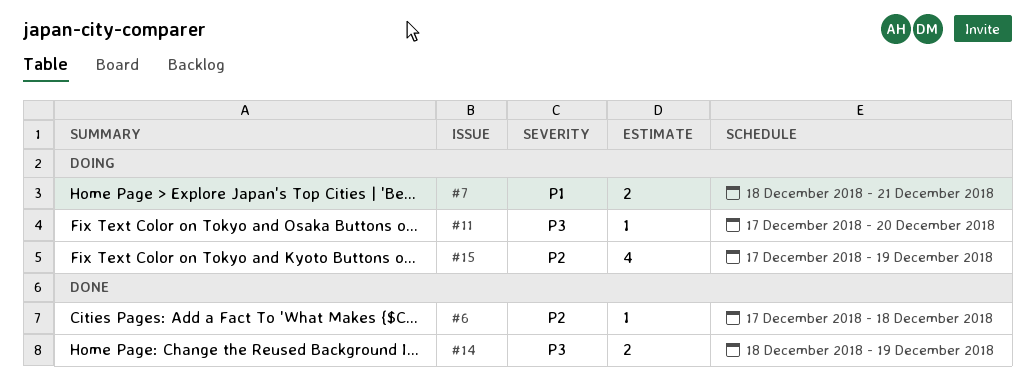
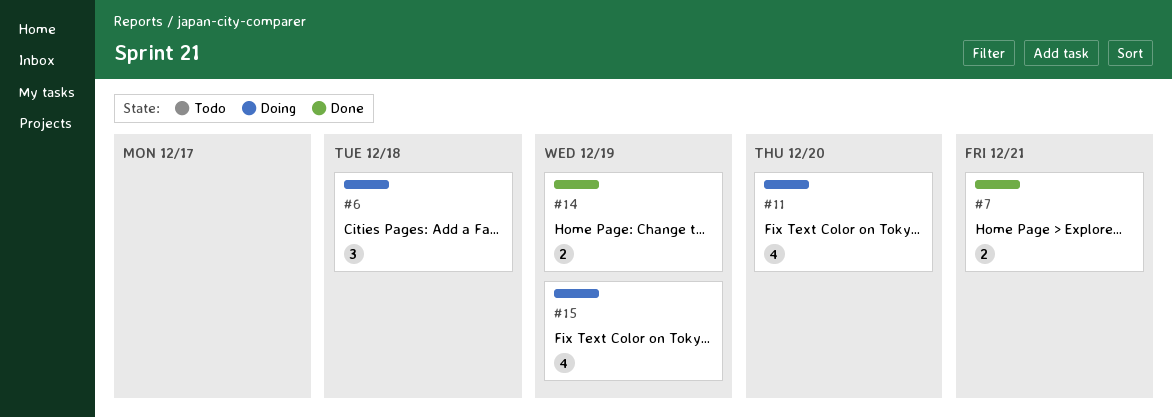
#6, status: Done -> Doing
#6, estimate: 1 -> 3
#7, status: Doing -> Done
#11, estimate: 1 -> 4

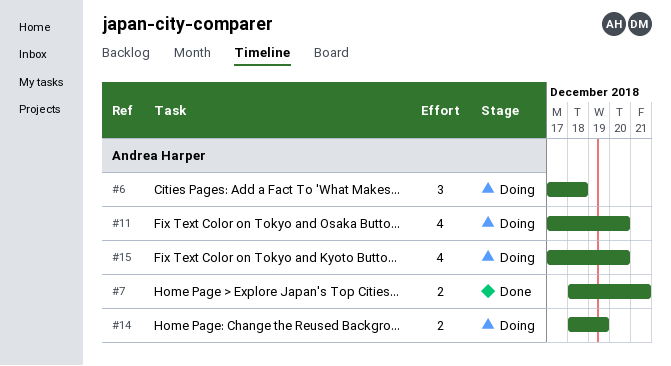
#14, status: Done -> Doing
#15, due: Dec 19 -> Dec 20

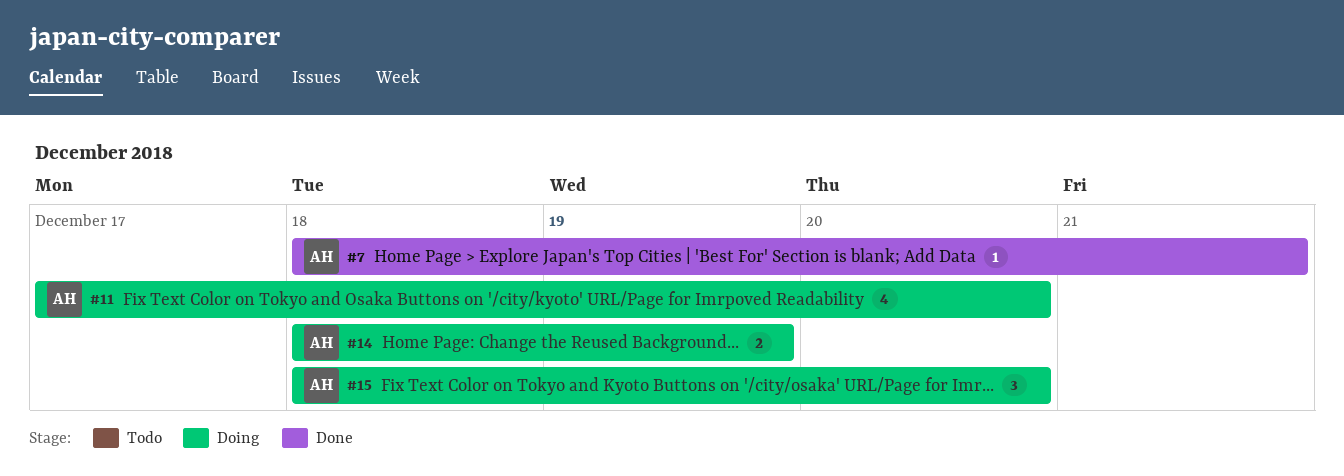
#6: present -> none
#7, estimate: 2 -> 1
#15, estimate: 4 -> 3
#15, start: Dec 17 -> Dec 18

